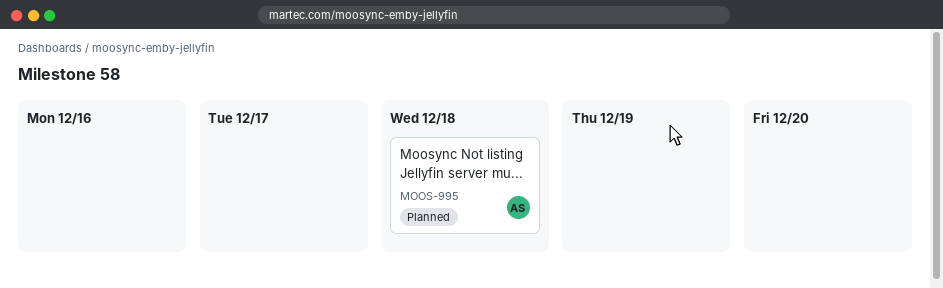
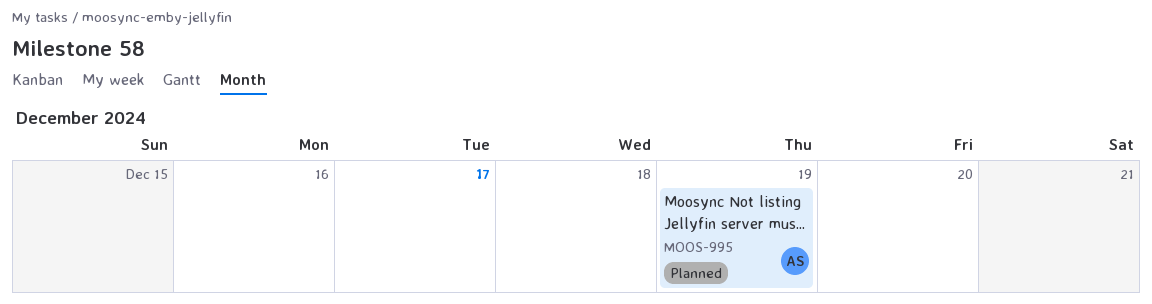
MOOS-995, due: Dec 18 -> Dec 19

